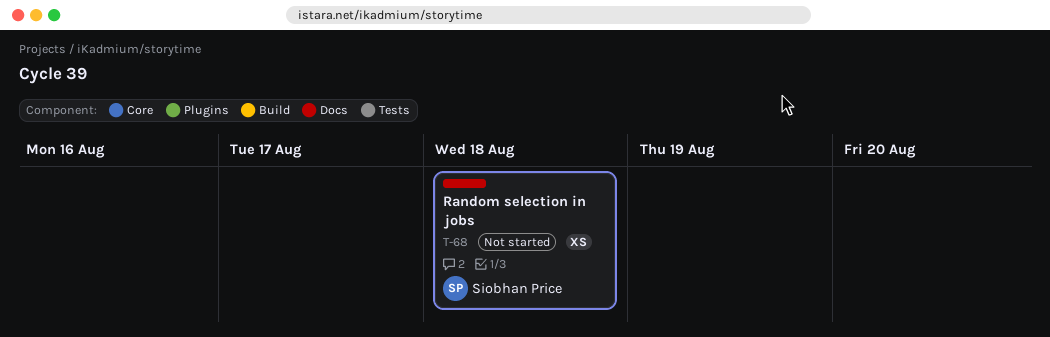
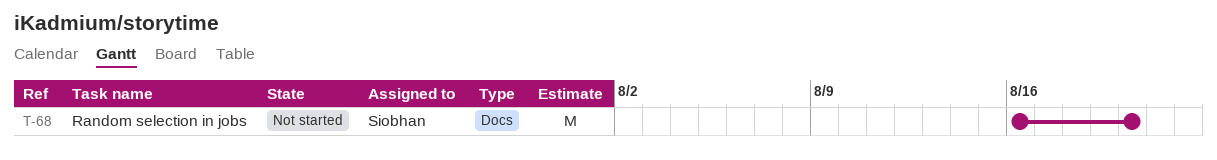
T-68, estimate: XS -> M
T-68, due: Aug 18 -> Aug 20

